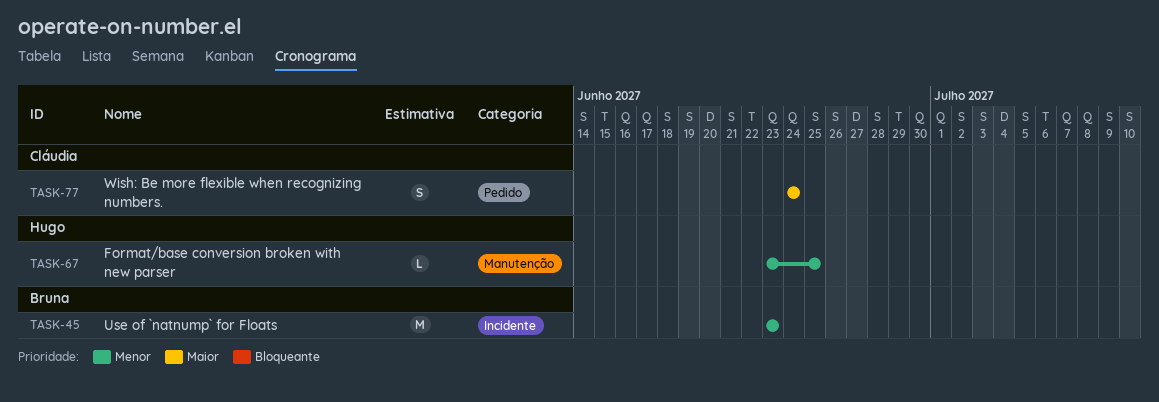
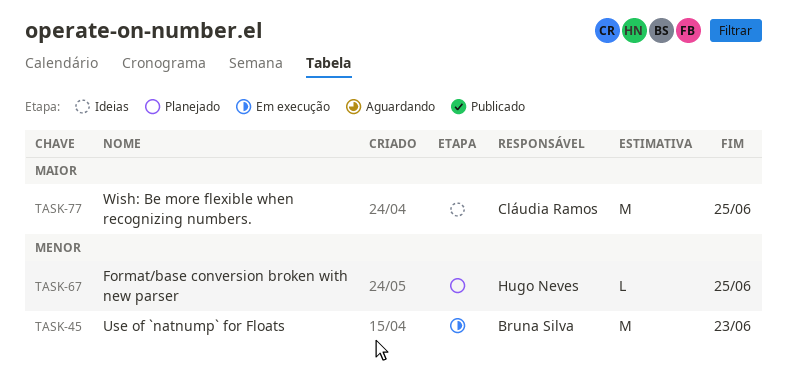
TASK-77, estimate: S -> M
TASK-77, due: Jun 24 -> Jun 25

